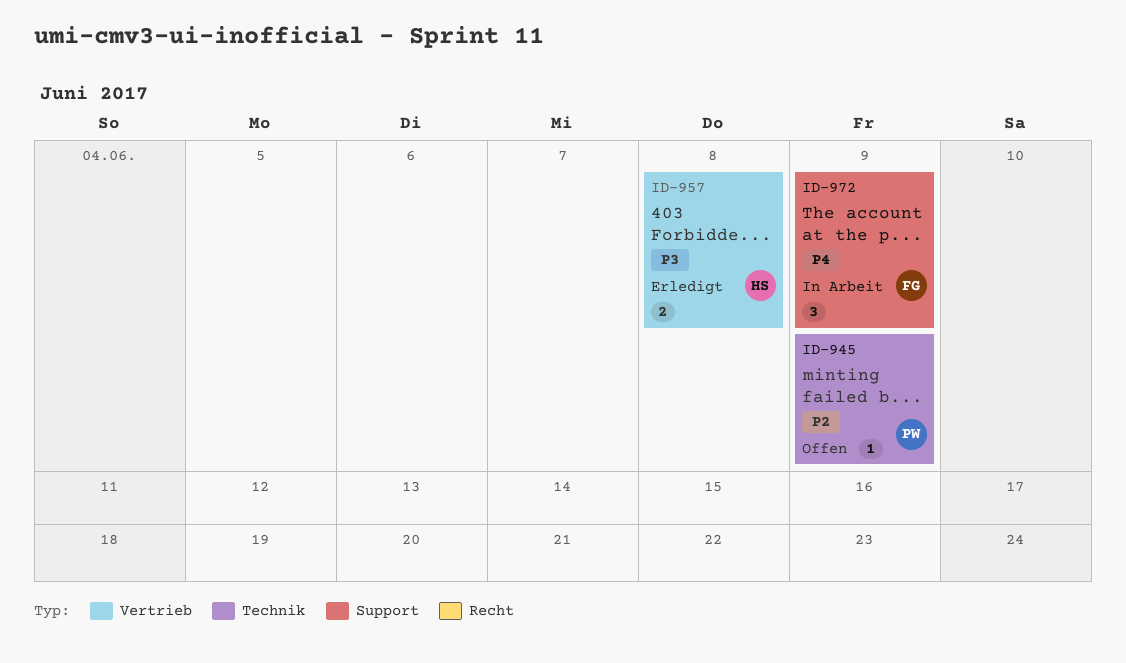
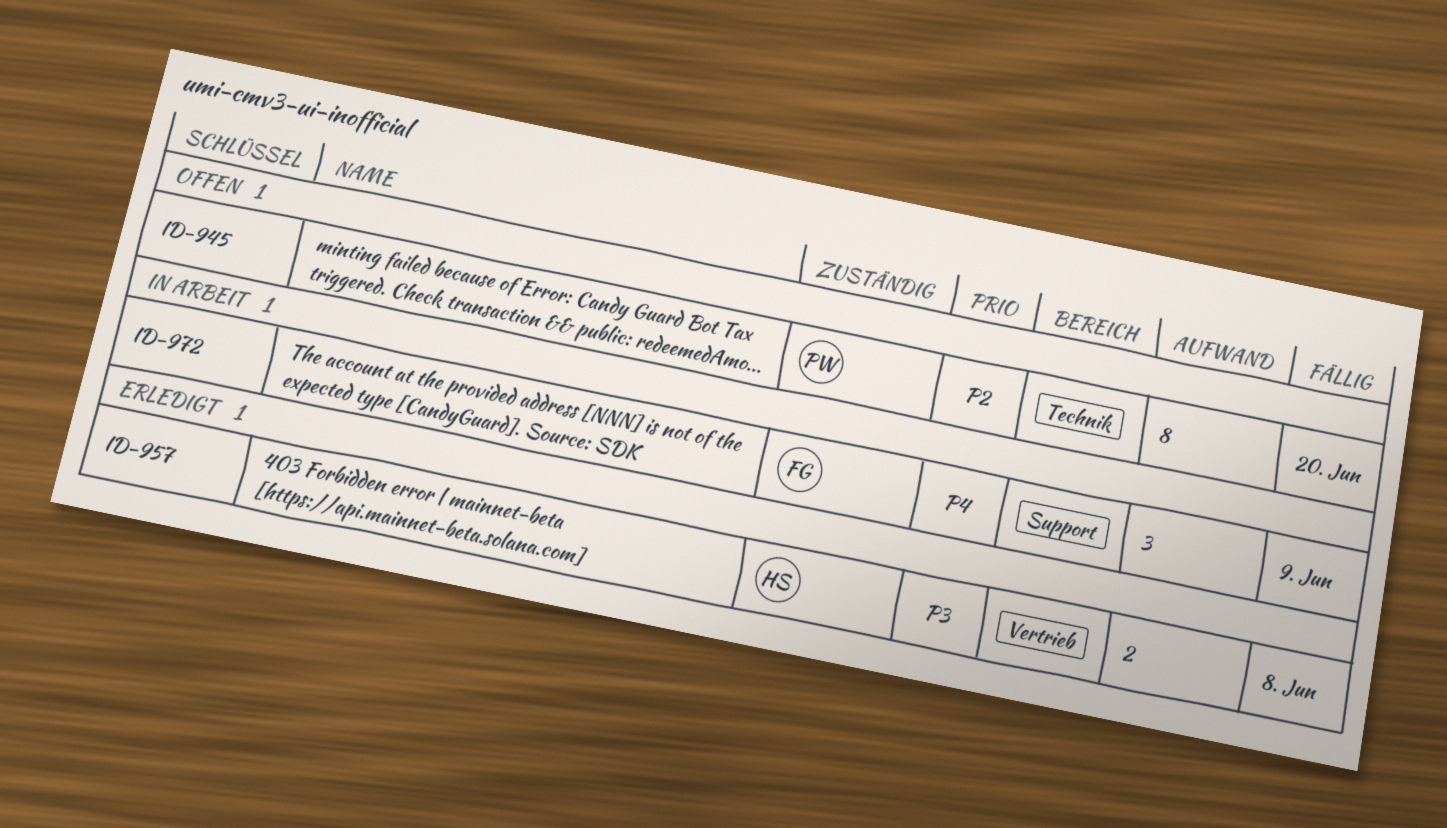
ID-945, estimate: 1 -> 8
ID-945, due: Jun 9 -> Jun 20

